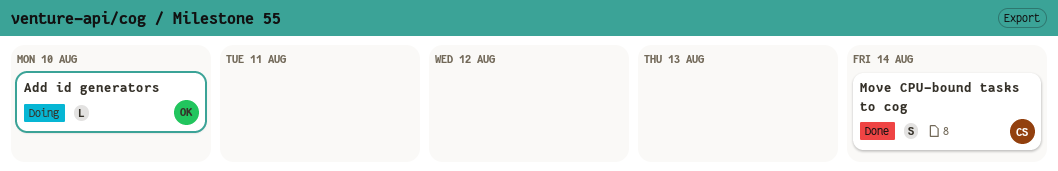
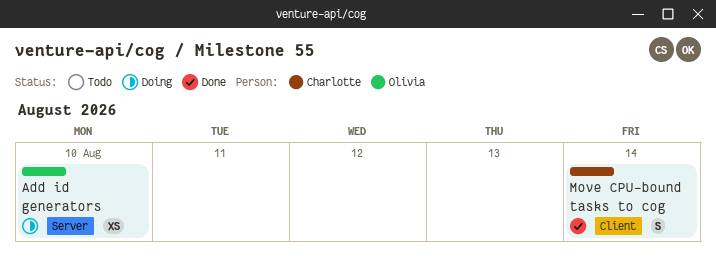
Add id generators, estimate: L -> XS

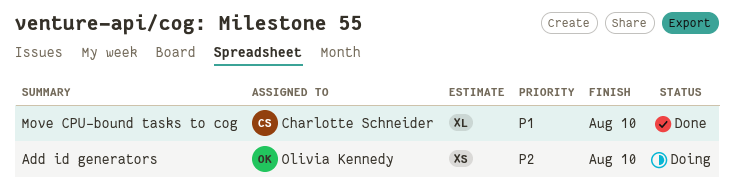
Move CPU-bound tasks to cog, estimate: S -> XL
Move CPU-bound tasks to cog, due: Aug 14 -> Aug 10

